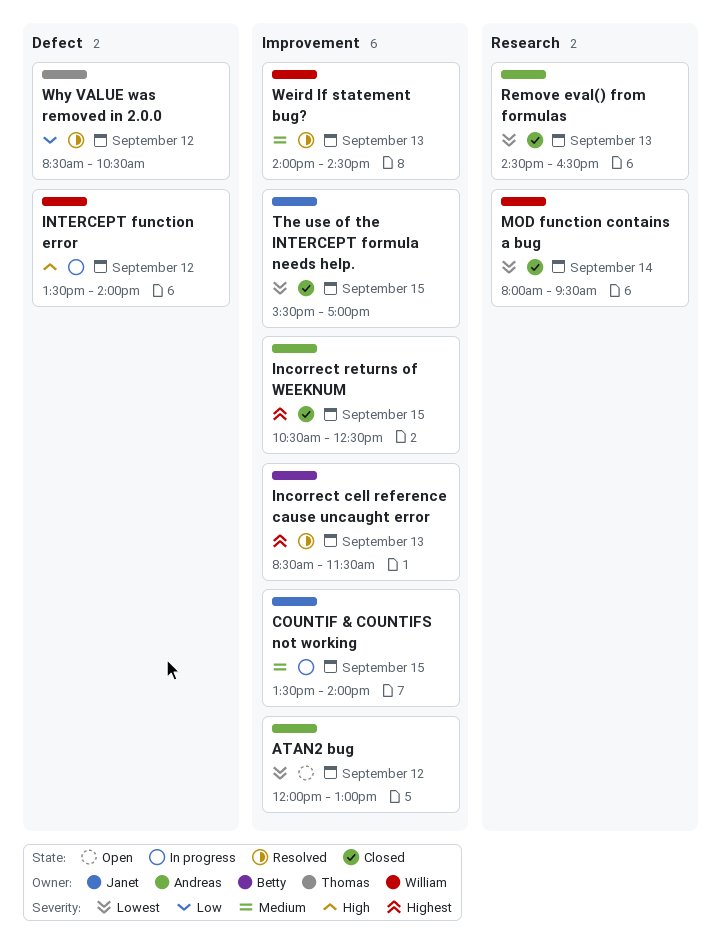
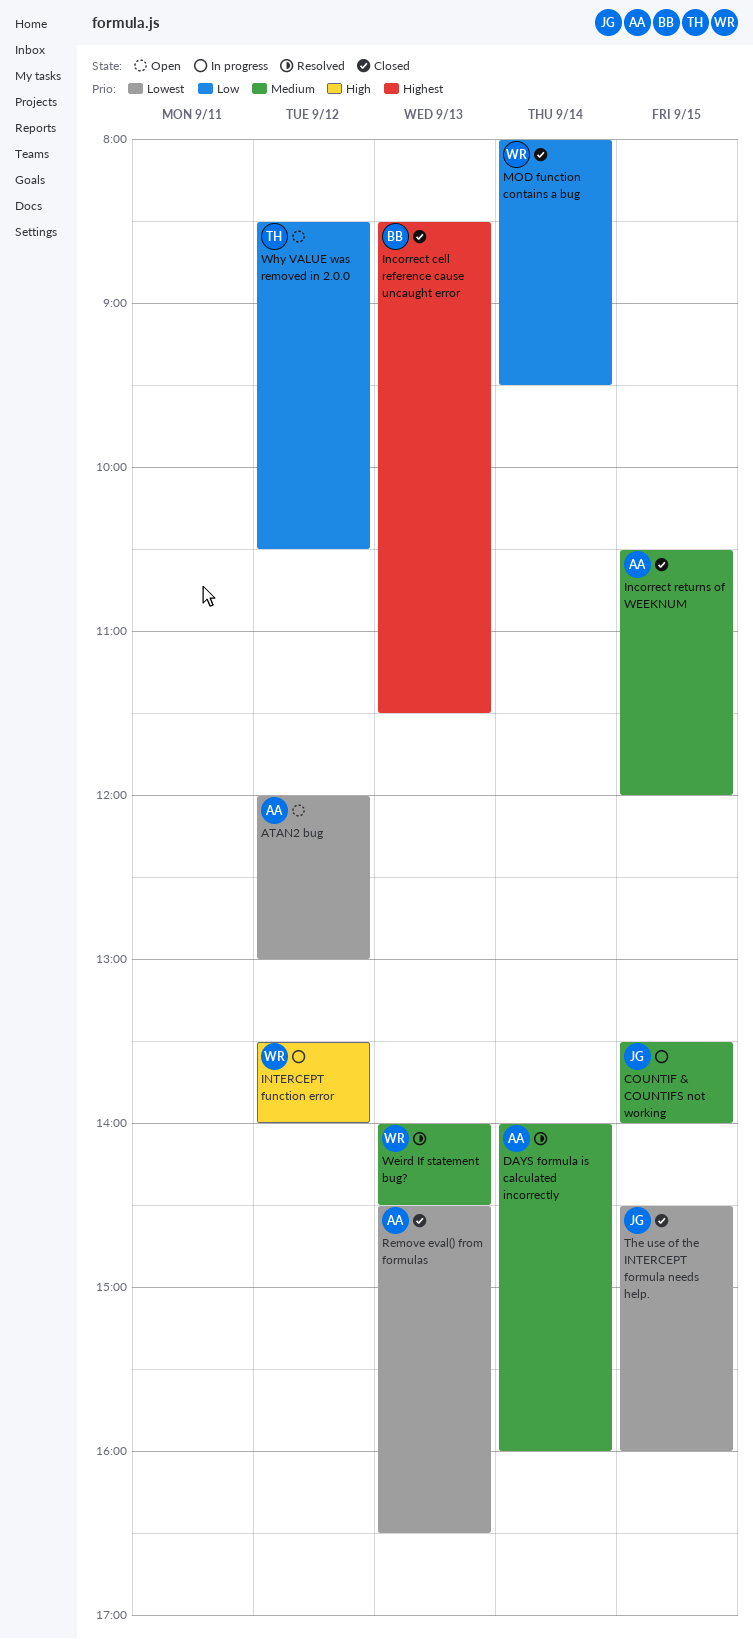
DAYS formula is calculated incorrectly: none -> present
Incorrect cell reference cause uncaught error, status: Resolved -> Closed
Incorrect returns of WEEKNUM, priority: Highest -> Medium
Incorrect returns of WEEKNUM, ends: 12:30 -> 12:00
MOD function contains a bug, priority: Lowest -> Low
The use of the INTERCEPT formula needs help., begins: 15:30 -> 14:30
The use of the INTERCEPT formula needs help., ends: 17:00 -> 16:00
Why VALUE was removed in 2.0.0, status: Resolved -> Open

